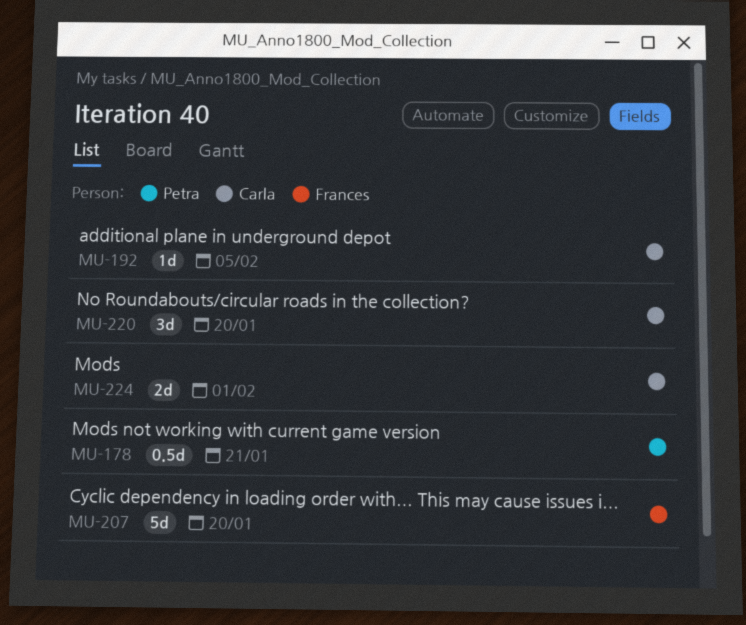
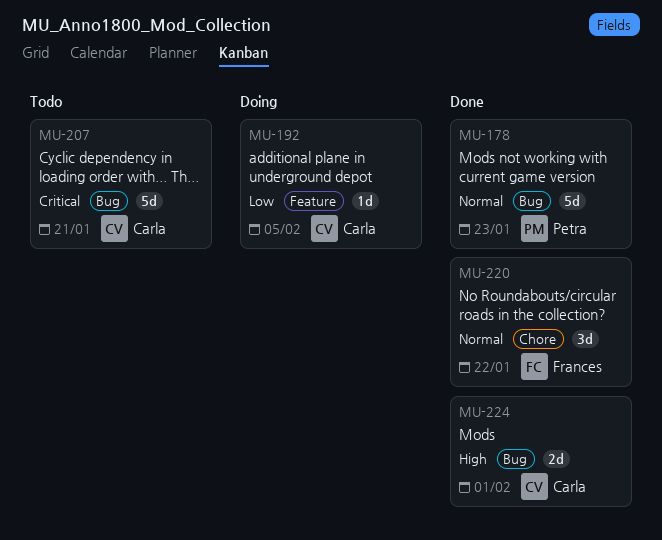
MU-178, estimate: 0.5d -> 5d
MU-178, due: Jan 21 -> Jan 23
MU-207, owner: Frances -> Carla
MU-207, due: Jan 20 -> Jan 21
MU-220, owner: Carla -> Frances
MU-220, due: Jan 20 -> Jan 22

